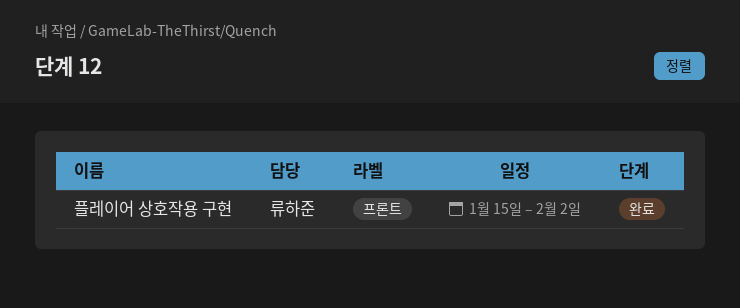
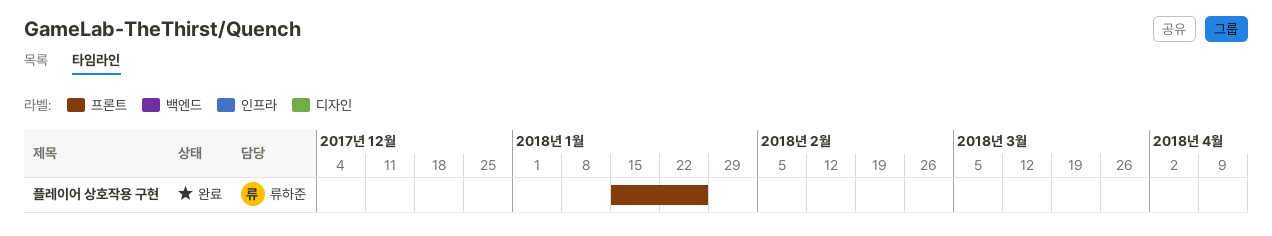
플레이어 상호작용 구현, due: Feb 2 -> Jan 26

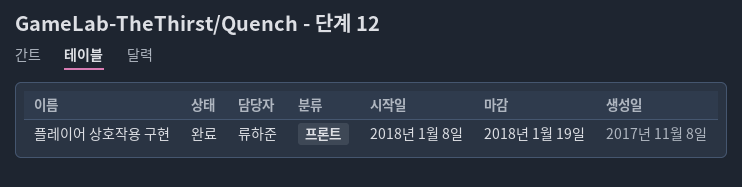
플레이어 상호작용 구현, start: Jan 15 -> Jan 8
플레이어 상호작용 구현, due: Jan 26 -> Jan 19

